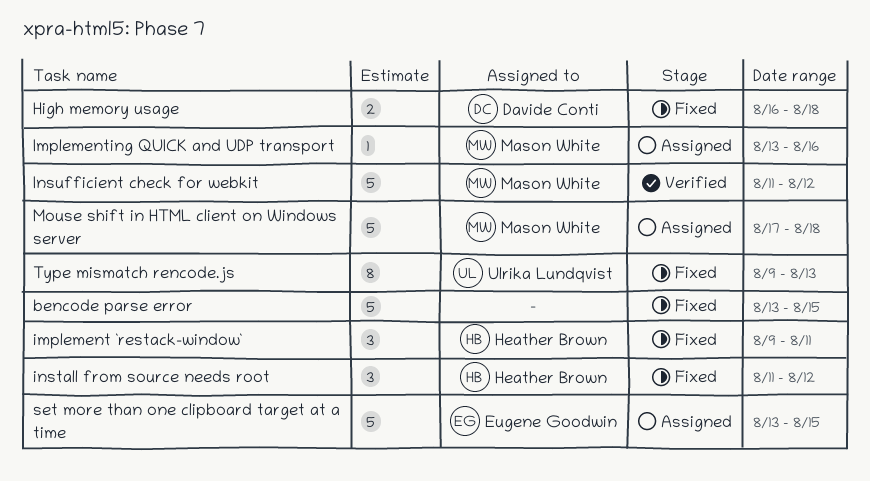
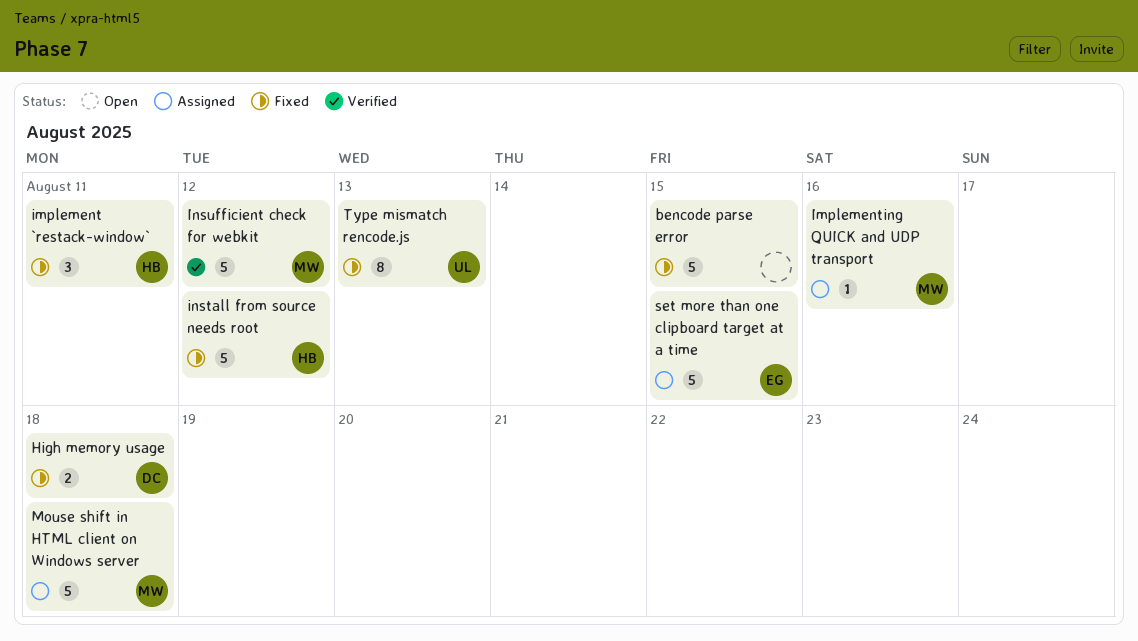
install from source needs root, estimate: 3 -> 5

